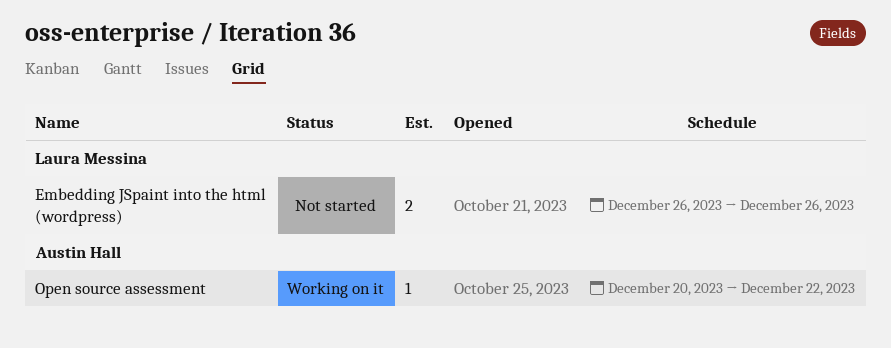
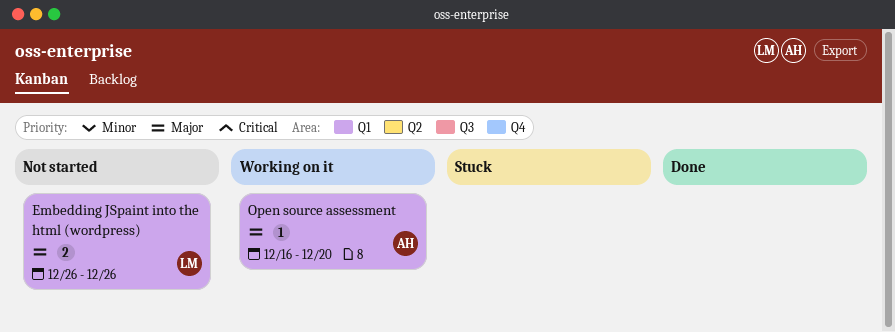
Open source assessment, start: Dec 20 -> Dec 16
Open source assessment, due: Dec 22 -> Dec 20

